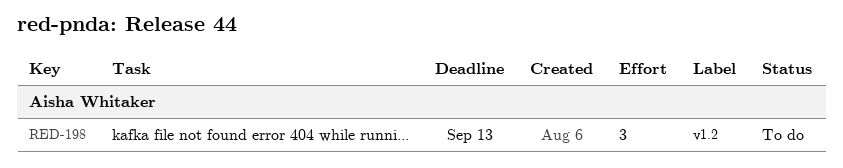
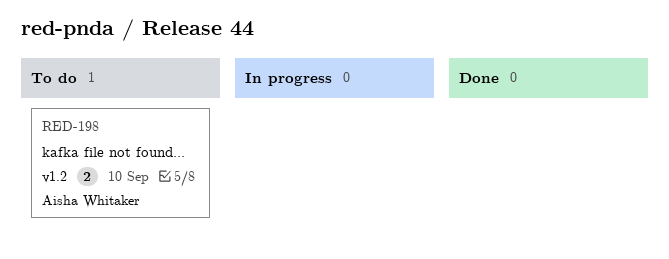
RED-198, estimate: 3 -> 2
RED-198, due: Sep 13 -> Sep 10

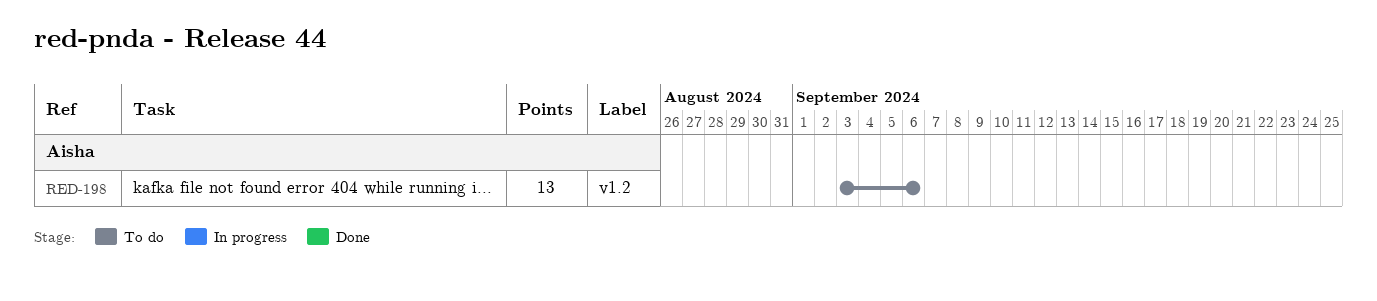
RED-198, estimate: 2 -> 13
RED-198, due: Sep 10 -> Sep 6

